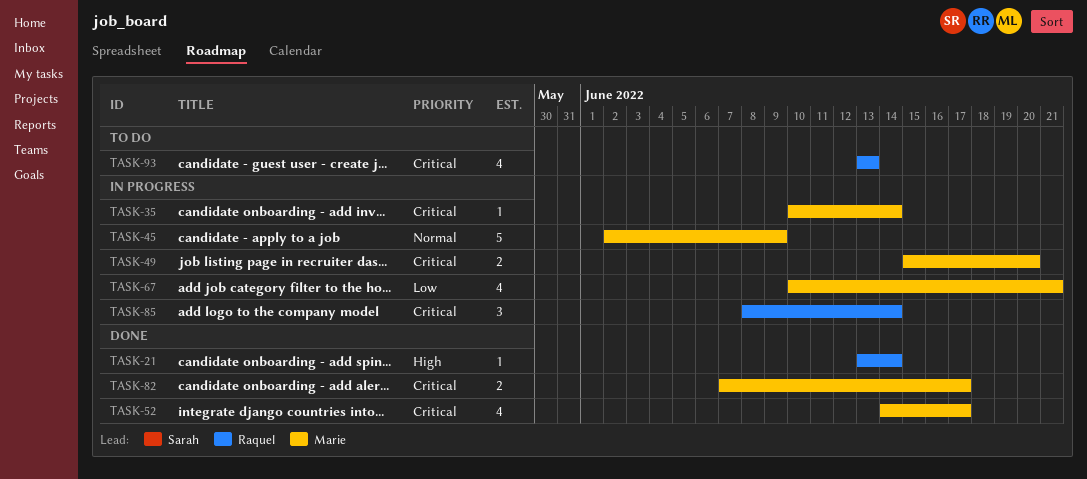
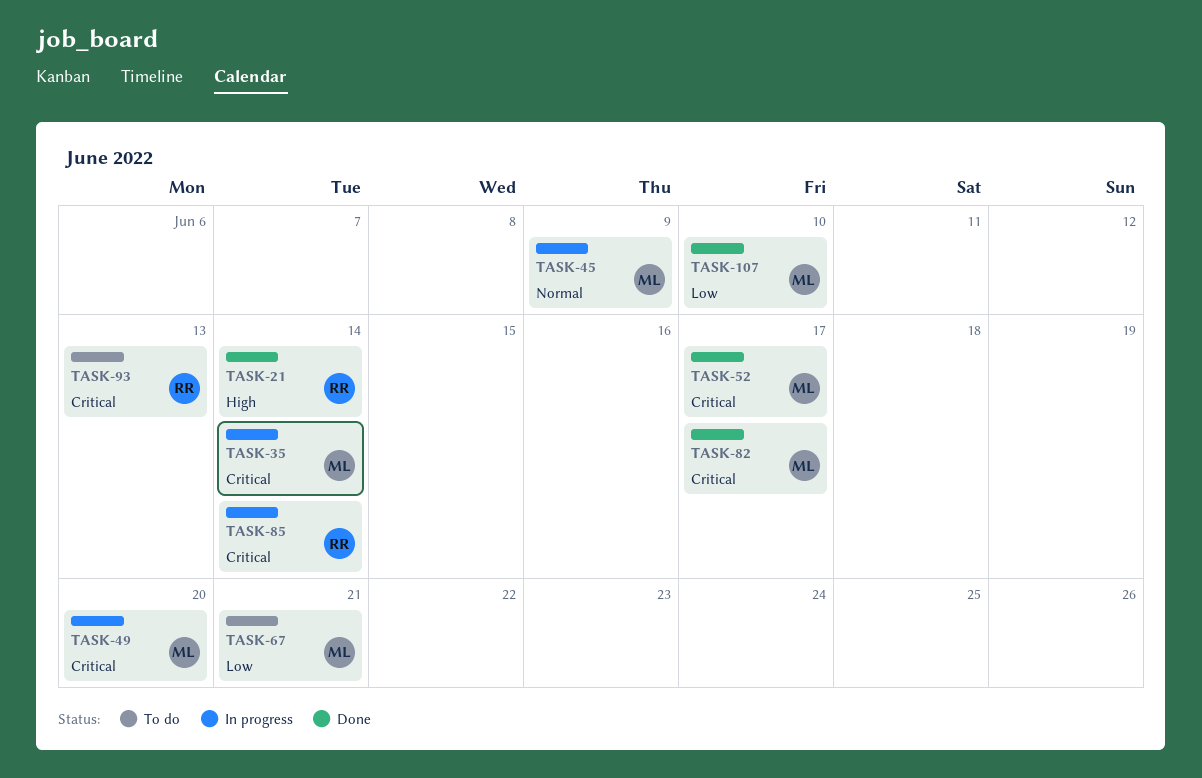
TASK-67, status: In progress -> To do
TASK-107: none -> present

